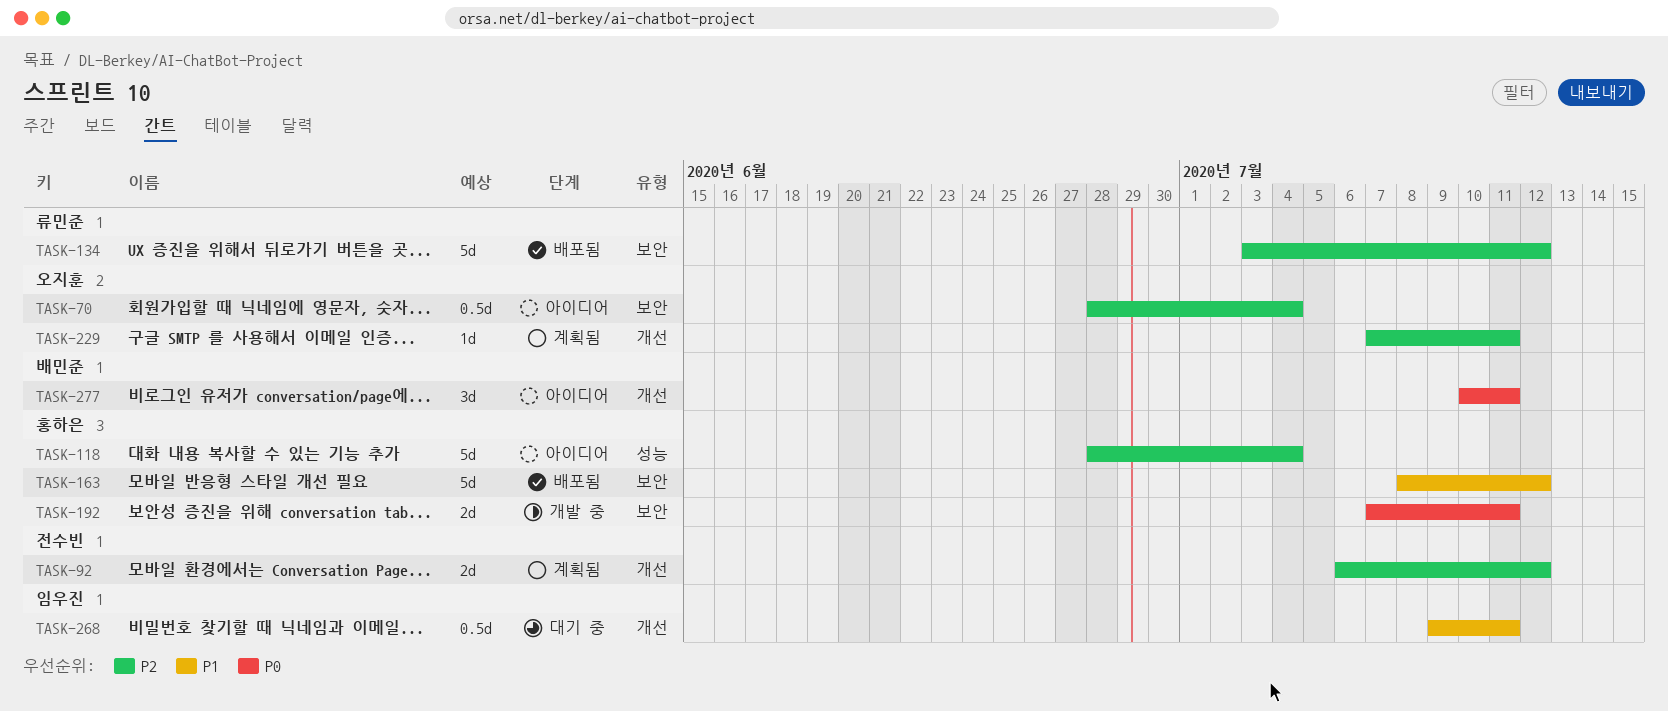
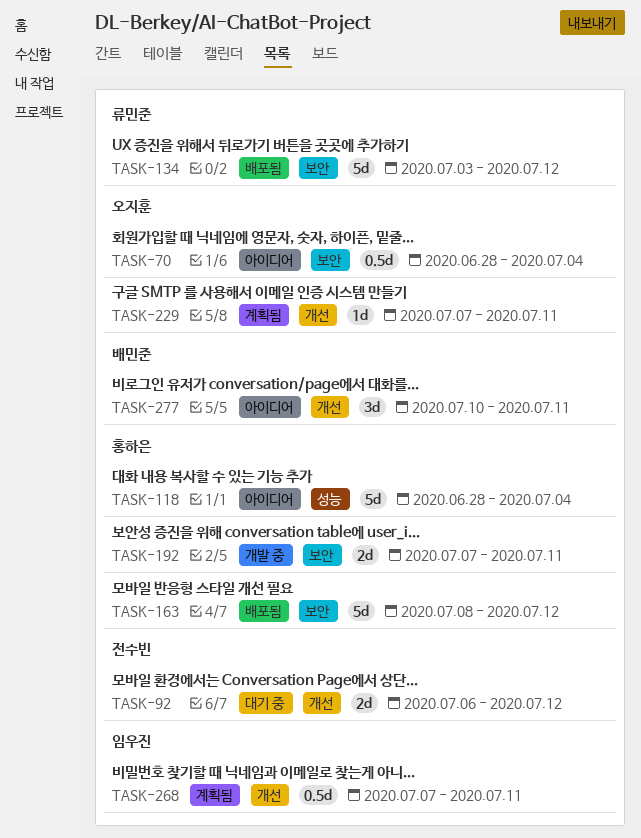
TASK-92, status: 계획됨 -> 대기 중
TASK-268, status: 대기 중 -> 계획됨
TASK-268, start: Jul 9 -> Jul 7

